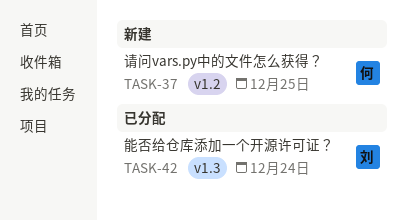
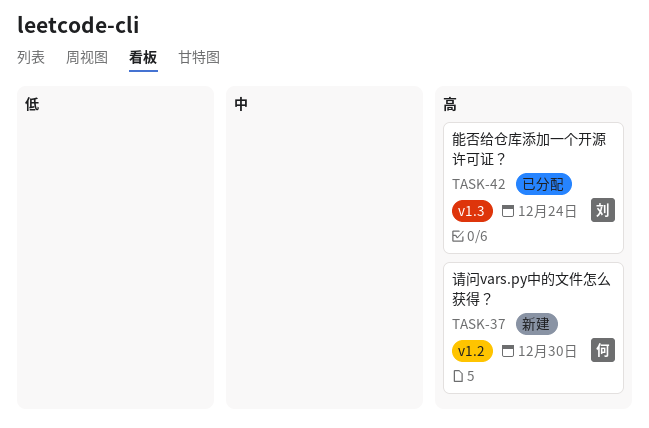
TASK-37, due: Dec 25 -> Dec 30

